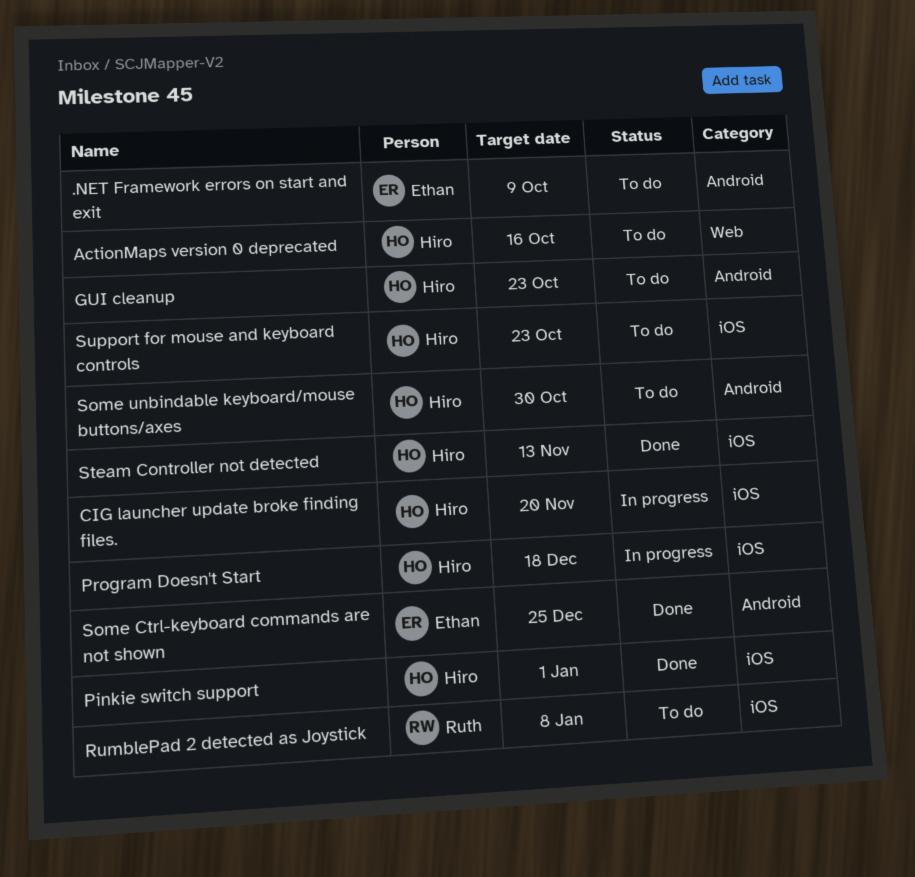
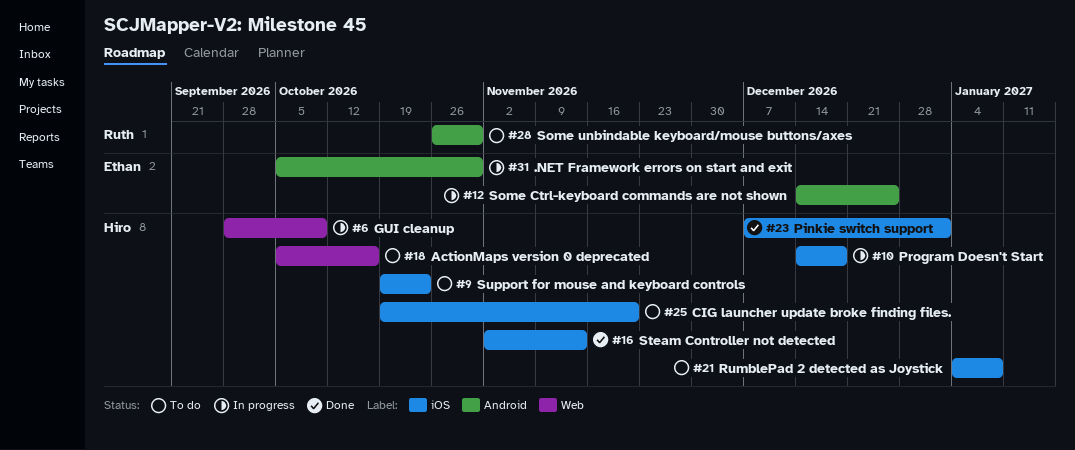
.NET Framework errors on start and exit, status: To do -> In progress
.NET Framework errors on start and exit, due: Oct 9 -> Oct 30
CIG launcher update broke finding files., status: In progress -> To do
GUI cleanup, status: To do -> In progress
GUI cleanup, label: Android -> Web
GUI cleanup, due: Oct 23 -> Oct 9
RumblePad 2 detected as Joystick, owner: Ruth -> Hiro
Some Ctrl-keyboard commands are not shown, status: Done -> In progress
Some unbindable keyboard/mouse buttons/axes, owner: Hiro -> Ruth

